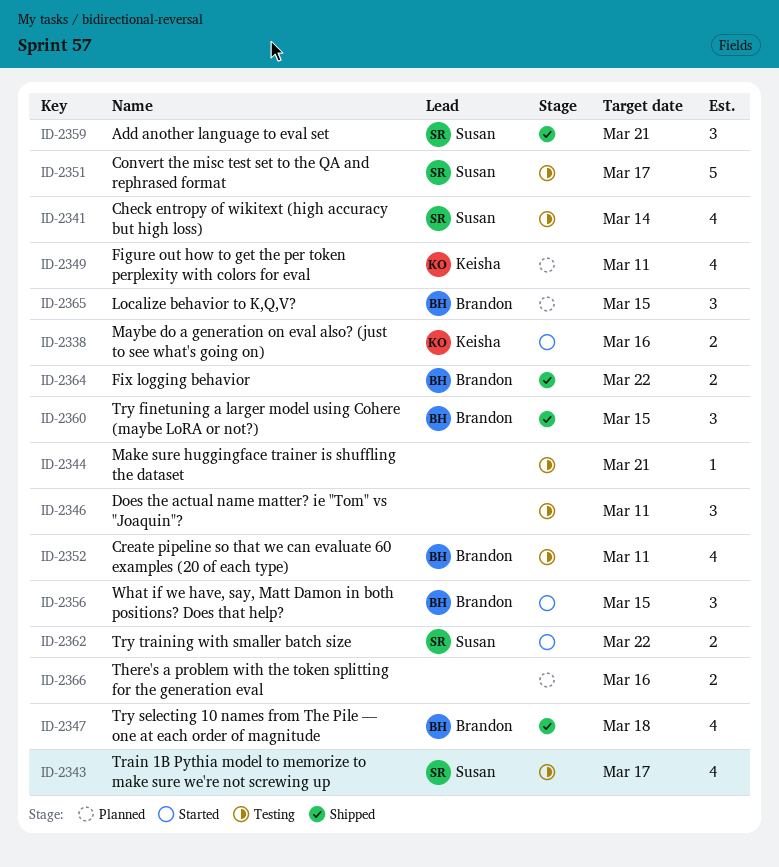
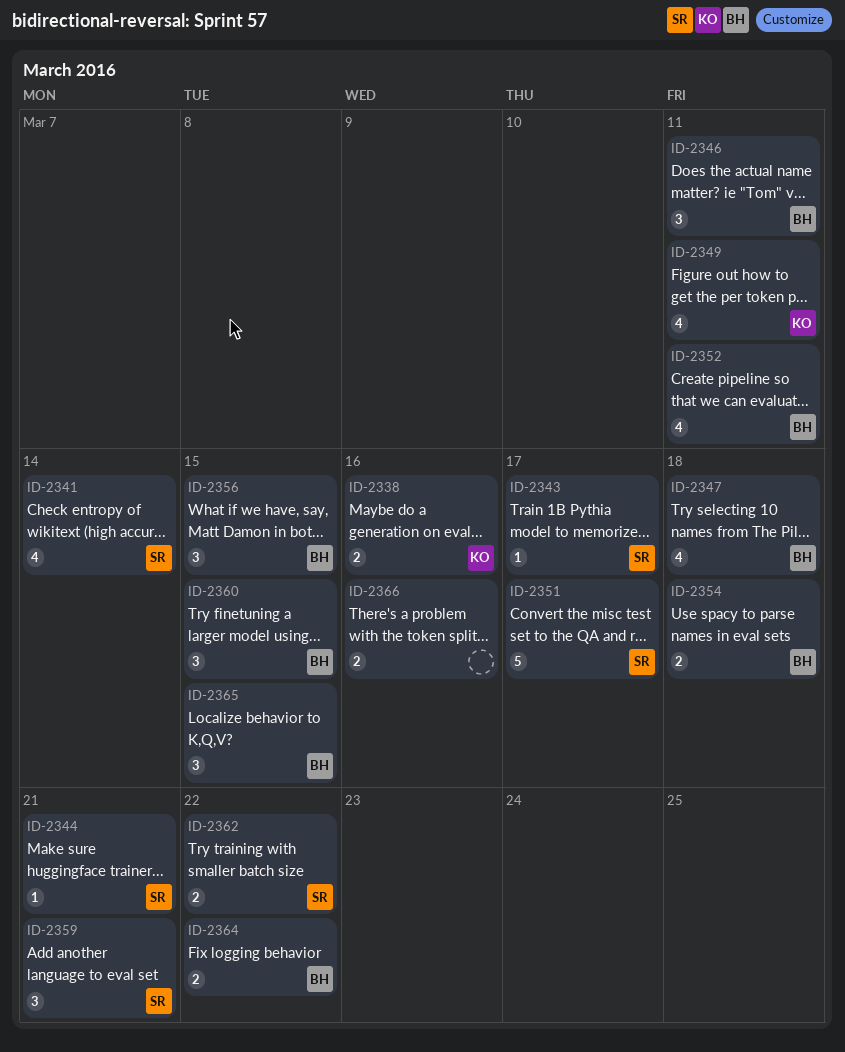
ID-2343, estimate: 4 -> 1
ID-2344, owner: none -> Susan
ID-2346, owner: none -> Brandon
ID-2354: none -> present

